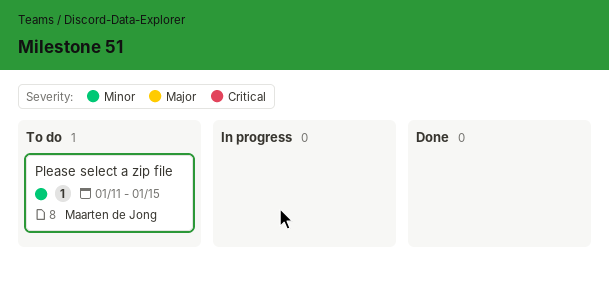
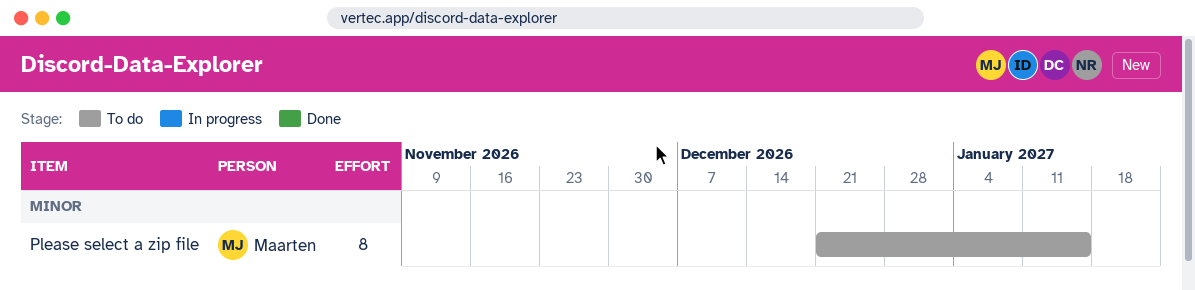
Please select a zip file, estimate: 1 -> 8
Please select a zip file, start: Jan 11 -> Dec 21

